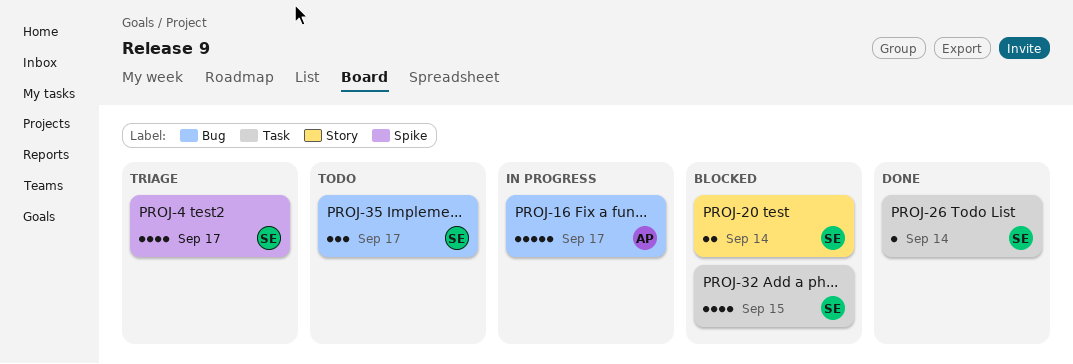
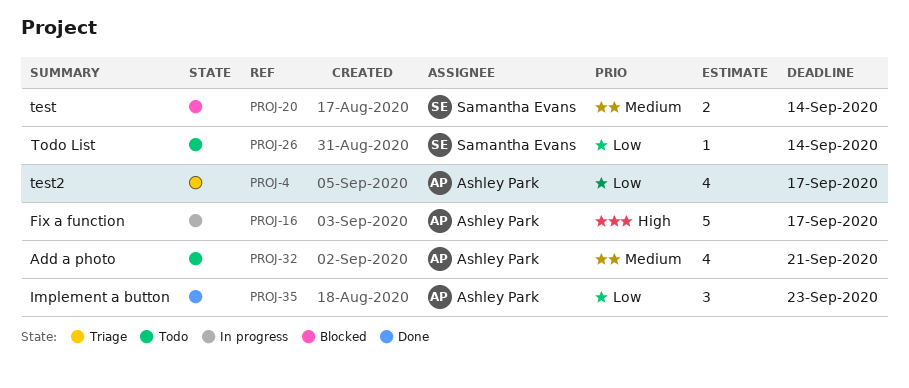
PROJ-4, owner: Samantha Evans -> Ashley Park
PROJ-26, status: Done -> Todo
PROJ-32, status: Blocked -> Todo
PROJ-32, owner: Samantha Evans -> Ashley Park
PROJ-32, due: Sep 15 -> Sep 21
PROJ-35, status: Todo -> Done
PROJ-35, owner: Samantha Evans -> Ashley Park
PROJ-35, due: Sep 17 -> Sep 23

